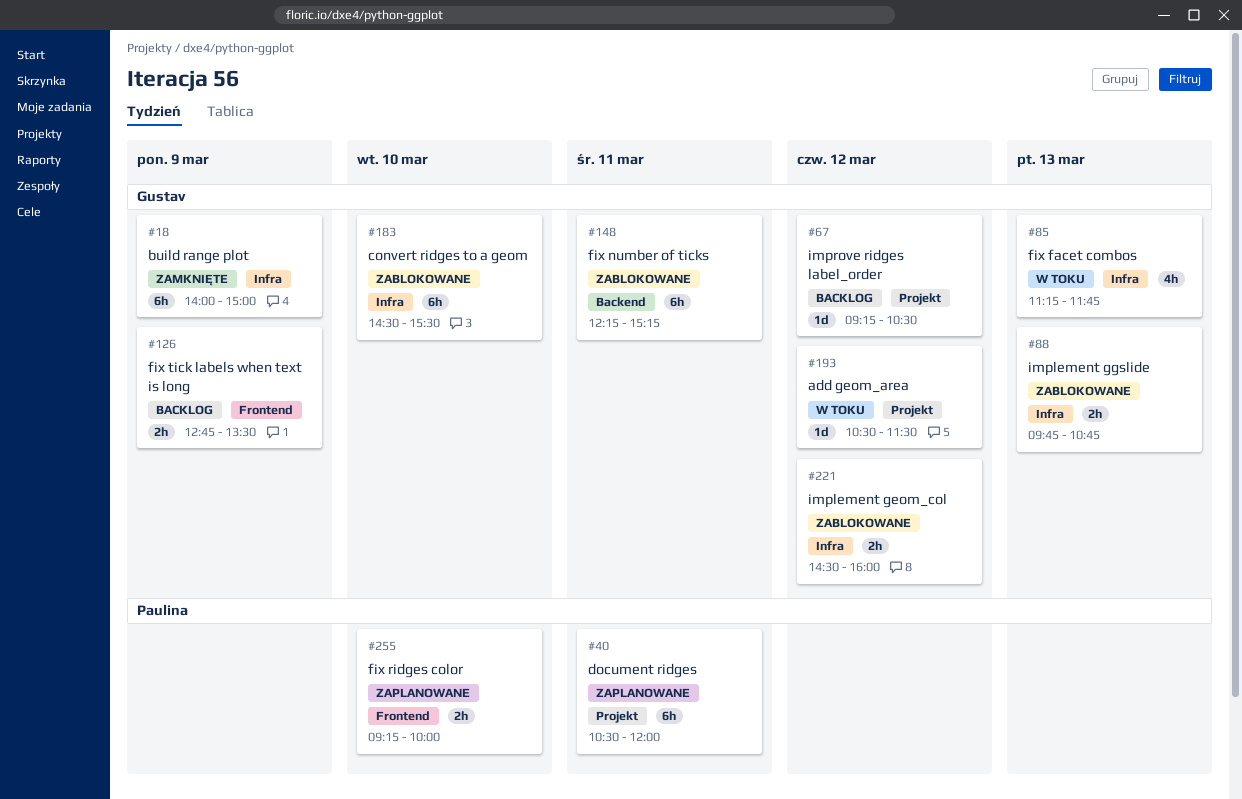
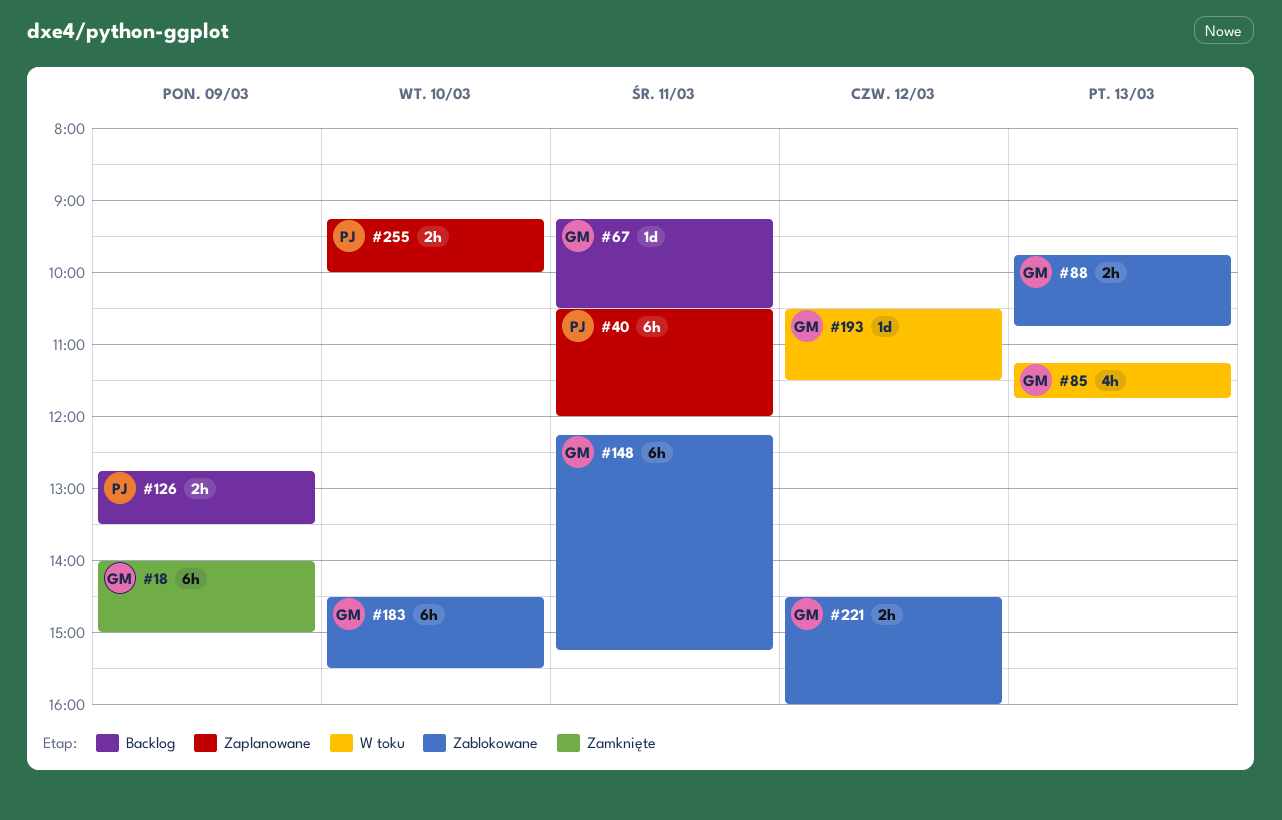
#67, day: Mar 12 -> Mar 11
#126, owner: Gustav -> Paulina

